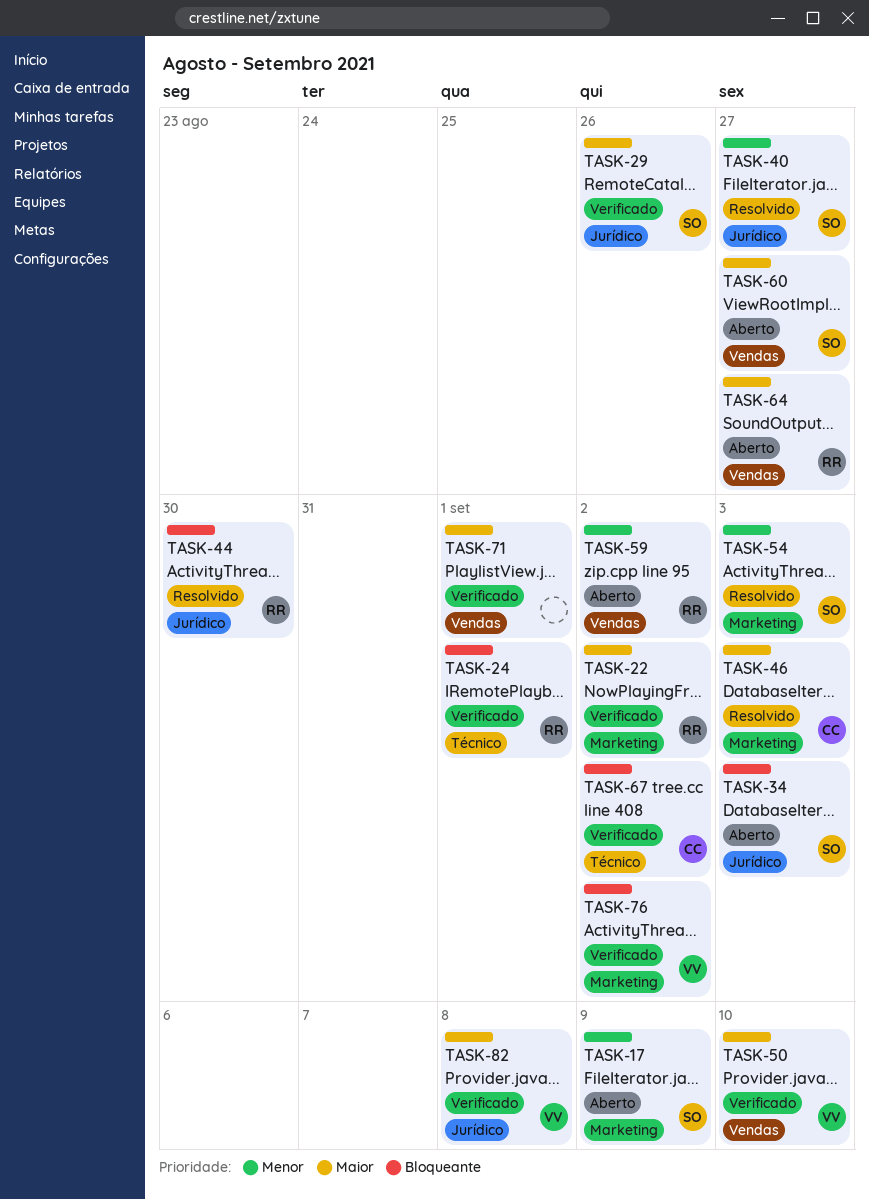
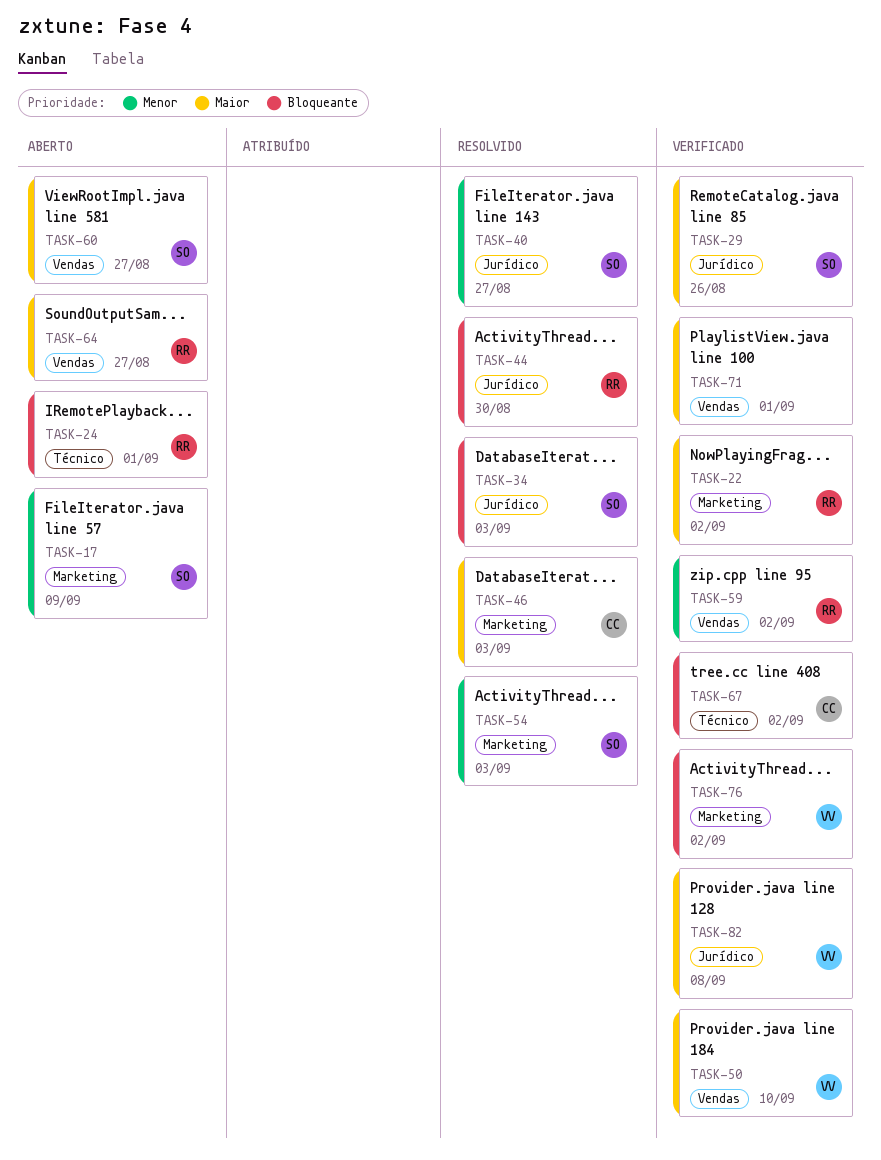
TASK-24, status: Verificado -> Aberto
TASK-34, status: Aberto -> Resolvido
TASK-59, status: Aberto -> Verificado

